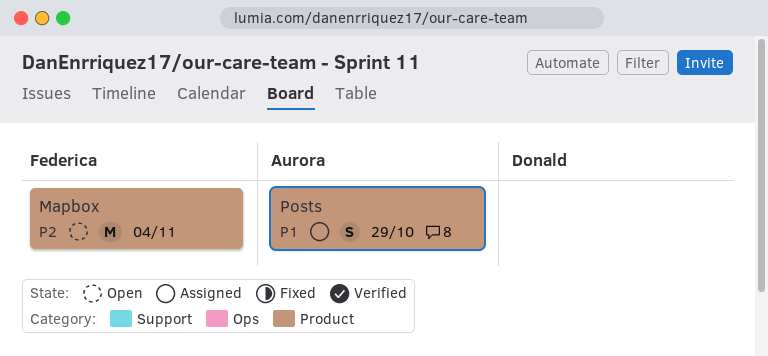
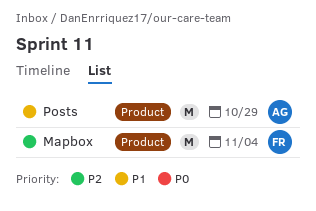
Posts, estimate: S -> M

